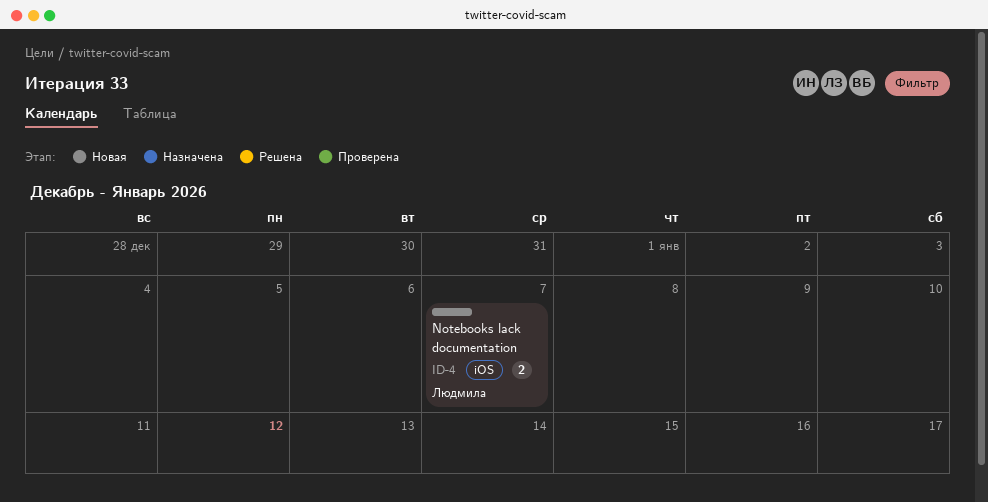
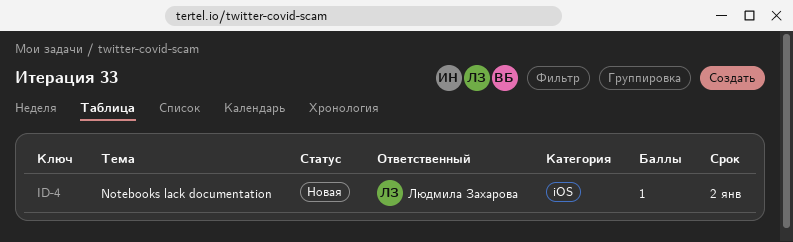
ID-4, estimate: 2 -> 1
ID-4, due: Jan 7 -> Jan 2

